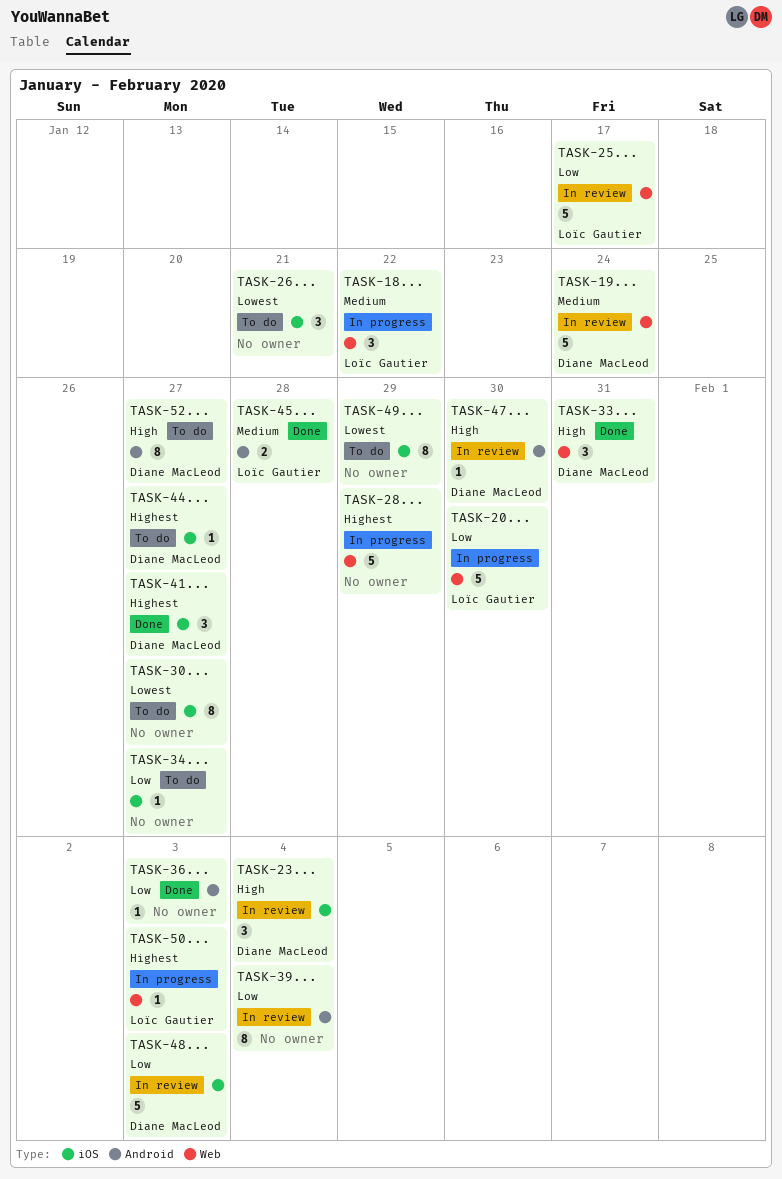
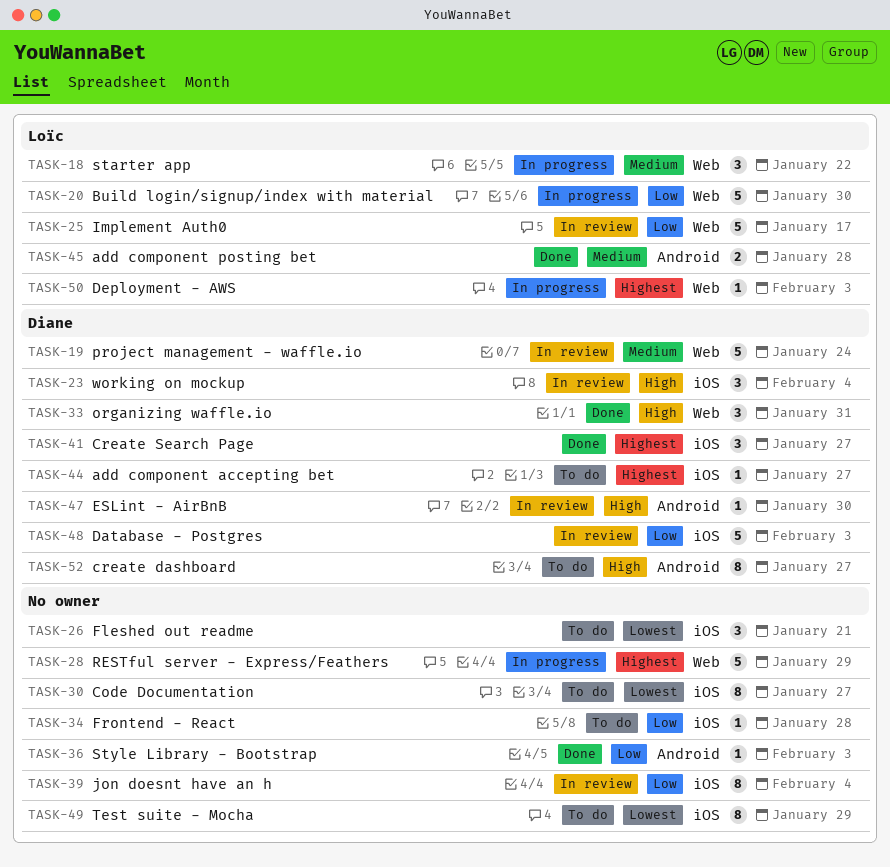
TASK-34, due: Jan 27 -> Jan 28
TASK-39, label: Android -> iOS

